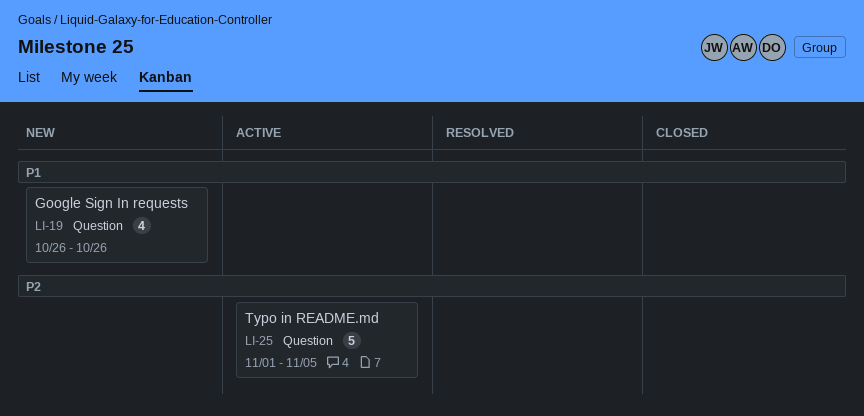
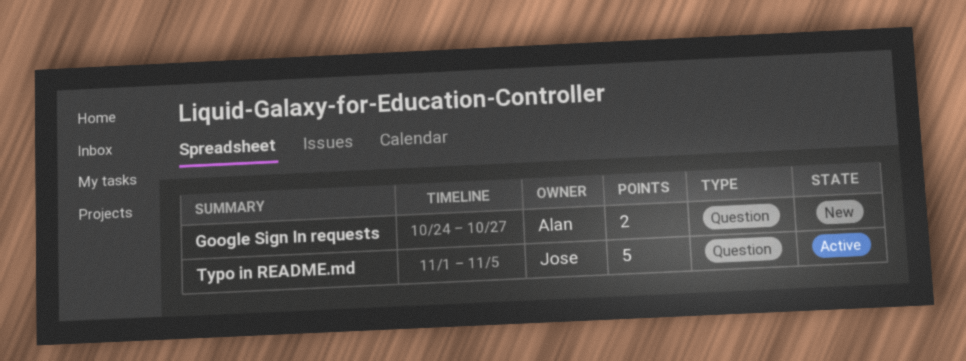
Google Sign In requests, estimate: 4 -> 2
Google Sign In requests, start: Oct 26 -> Oct 24
Google Sign In requests, due: Oct 26 -> Oct 27

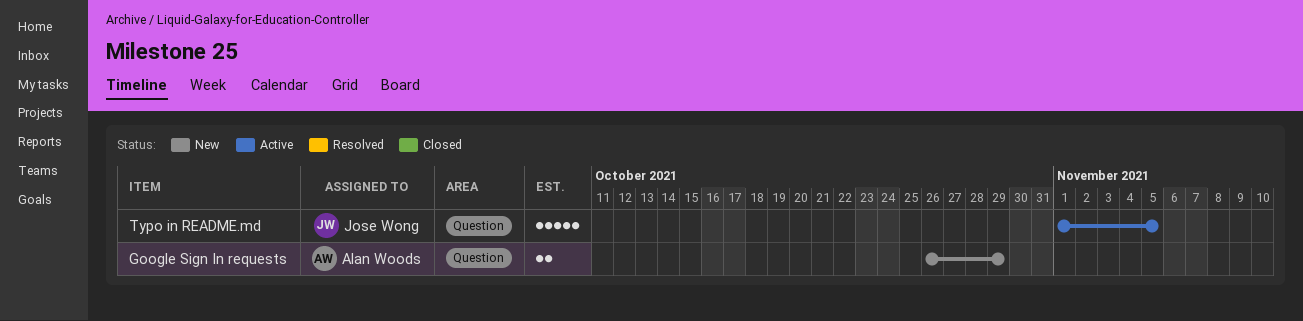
Google Sign In requests, start: Oct 24 -> Oct 26
Google Sign In requests, due: Oct 27 -> Oct 29

